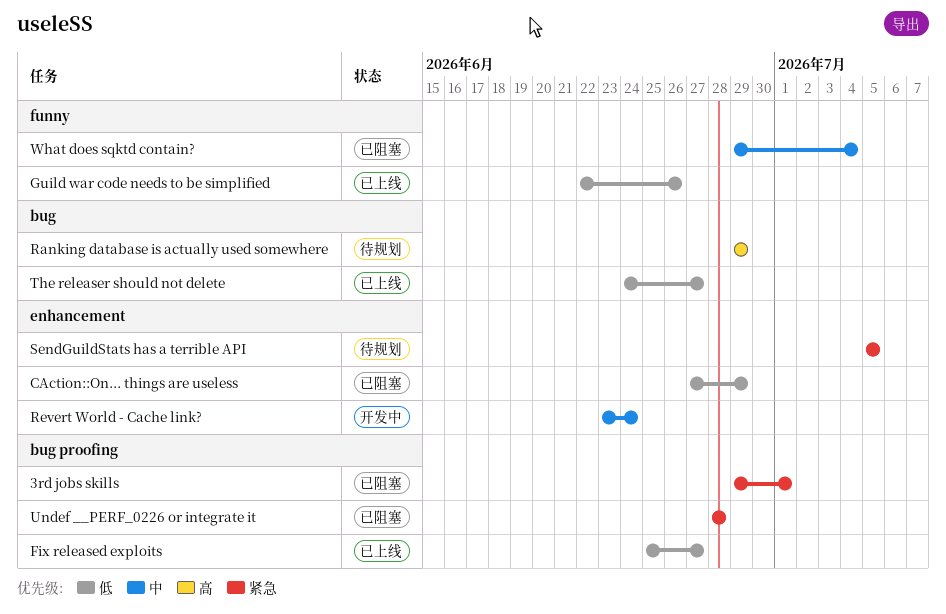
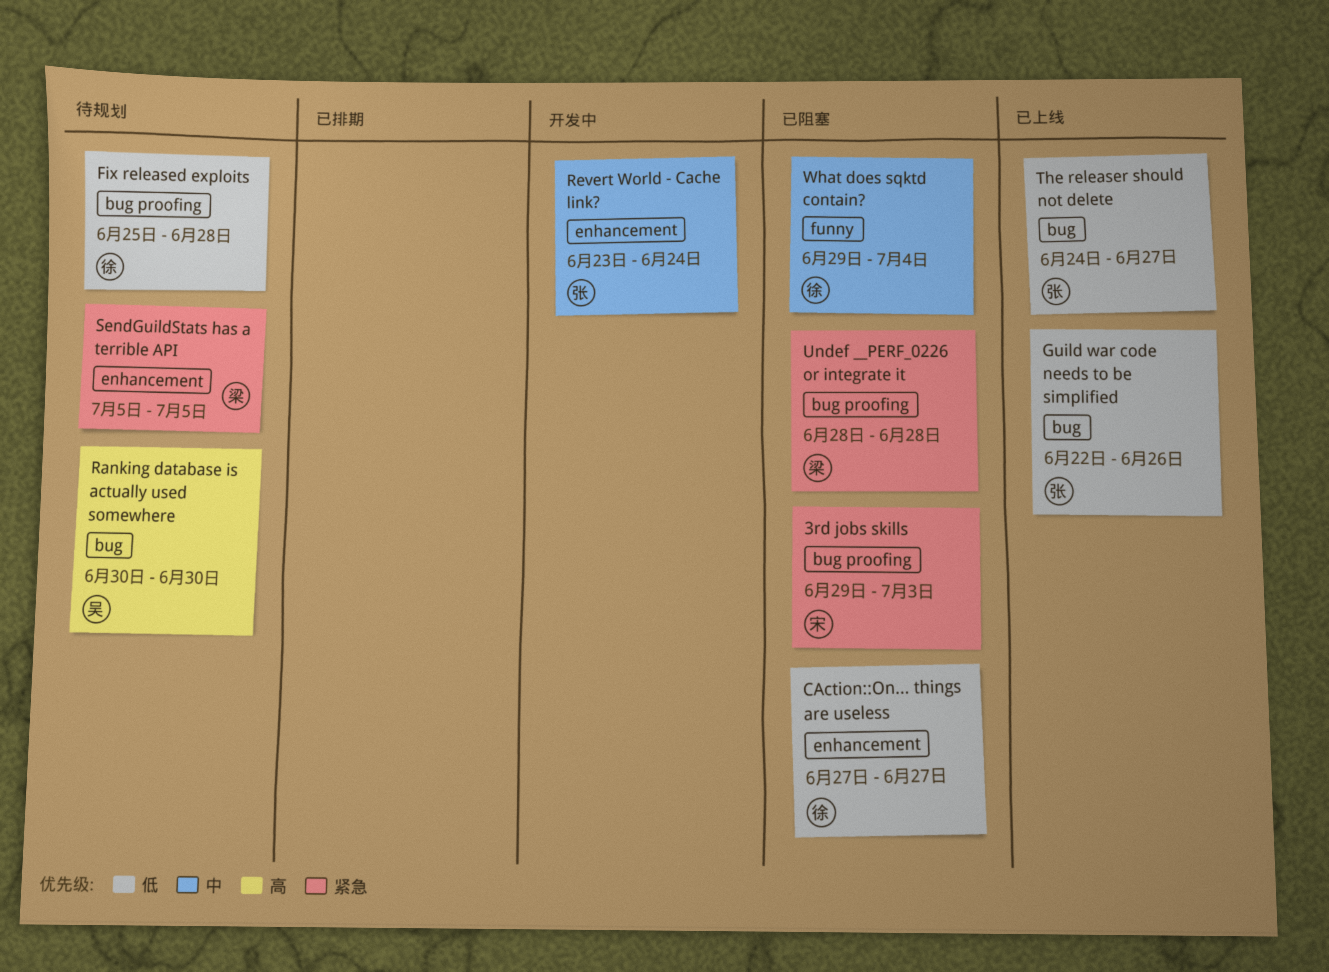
3rd jobs skills, due: Jul 1 -> Jul 3
CAction::On... things are useless, due: Jun 29 -> Jun 27
Fix released exploits, status: 已上线 -> 待规划
Fix released exploits, due: Jun 27 -> Jun 28
Guild war code needs to be simplified, label: funny -> bug
Ranking database is actually used somewhere, start: Jun 29 -> Jun 30
Ranking database is actually used somewhere, due: Jun 29 -> Jun 30

